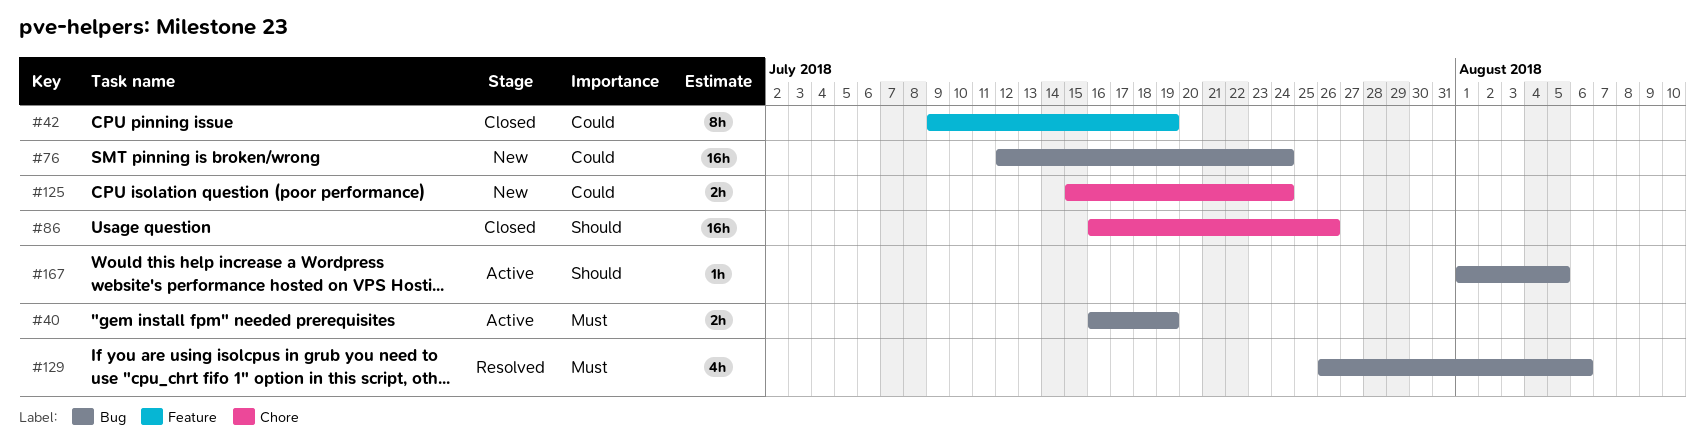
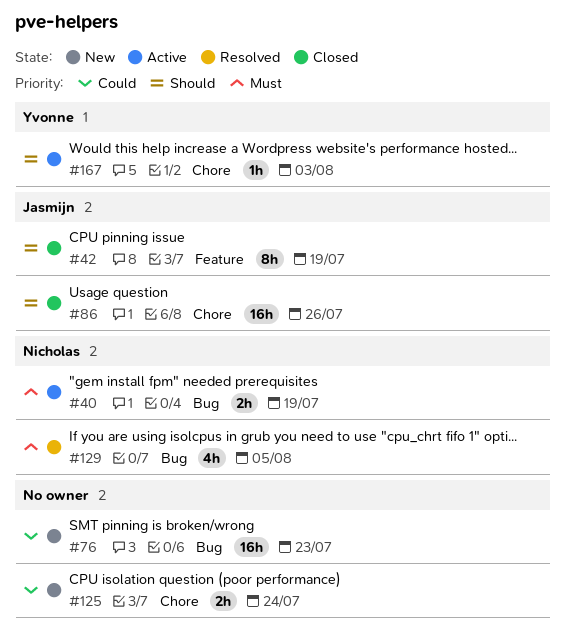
#42, priority: Could -> Should
#76, due: Jul 24 -> Jul 23
#129, due: Aug 6 -> Aug 5
#167, label: Bug -> Chore
#167, due: Aug 5 -> Aug 3

